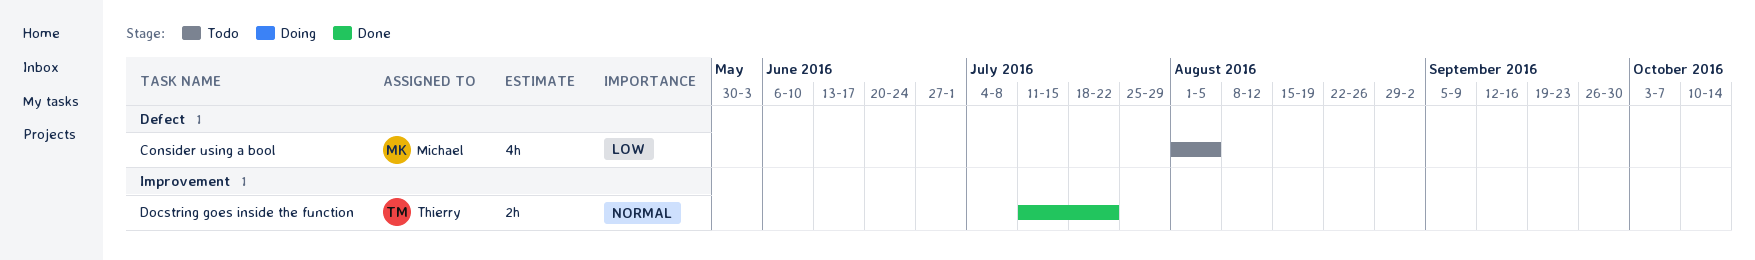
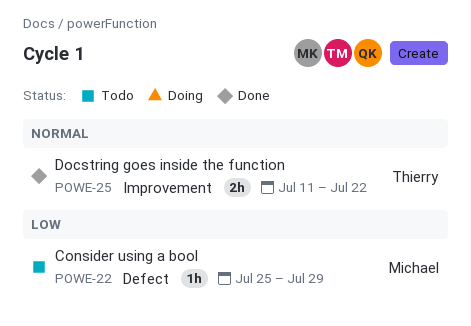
Consider using a bool, estimate: 4h -> 1h
Consider using a bool, start: Aug 1 -> Jul 25
Consider using a bool, due: Aug 5 -> Jul 29

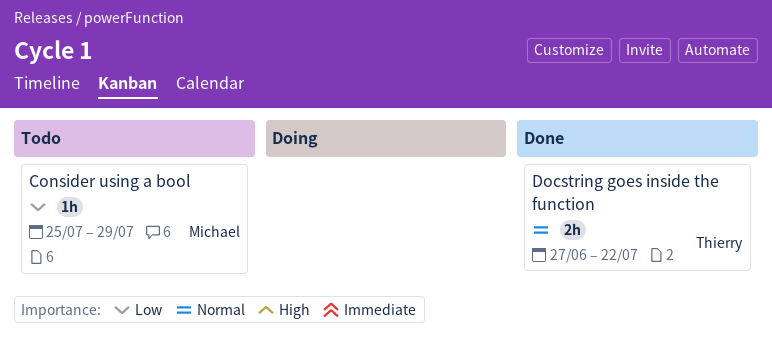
Docstring goes inside the function, start: Jul 11 -> Jun 27

